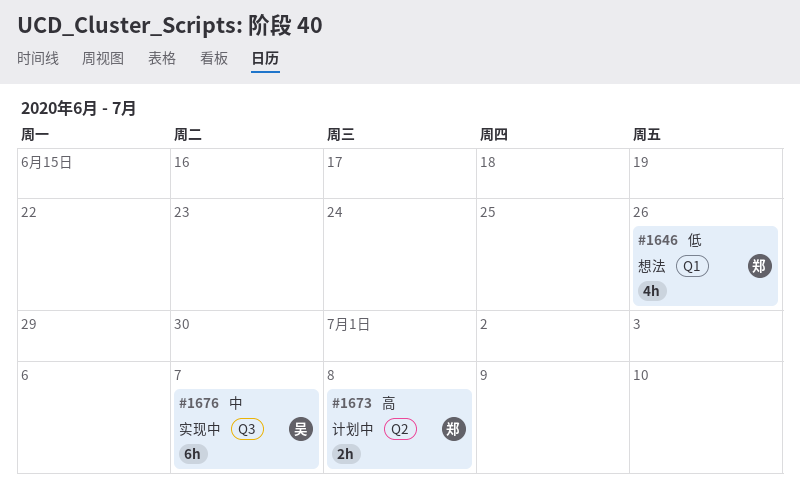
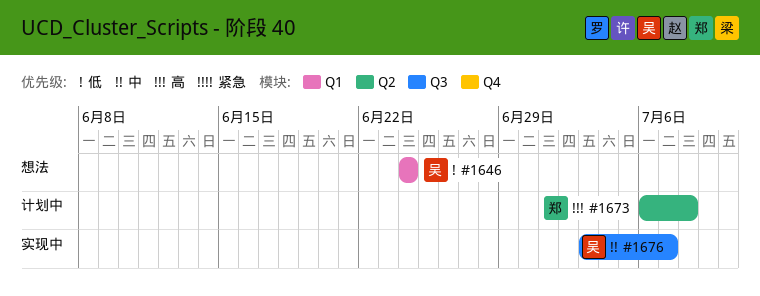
#1646, owner: 郑 -> 吴
#1646, due: Jun 26 -> Jun 24

